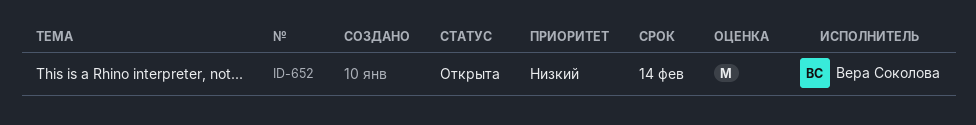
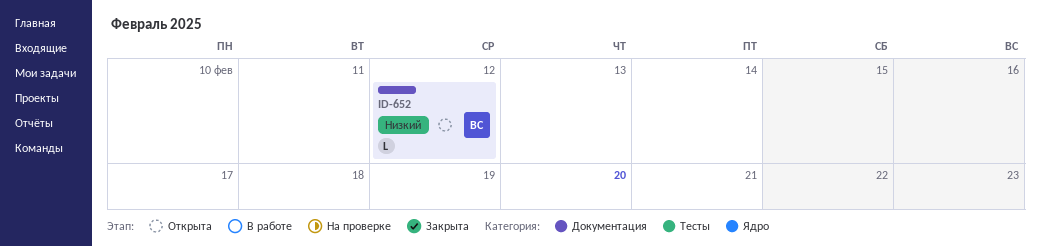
ID-652, estimate: M -> L
ID-652, due: Feb 14 -> Feb 12

